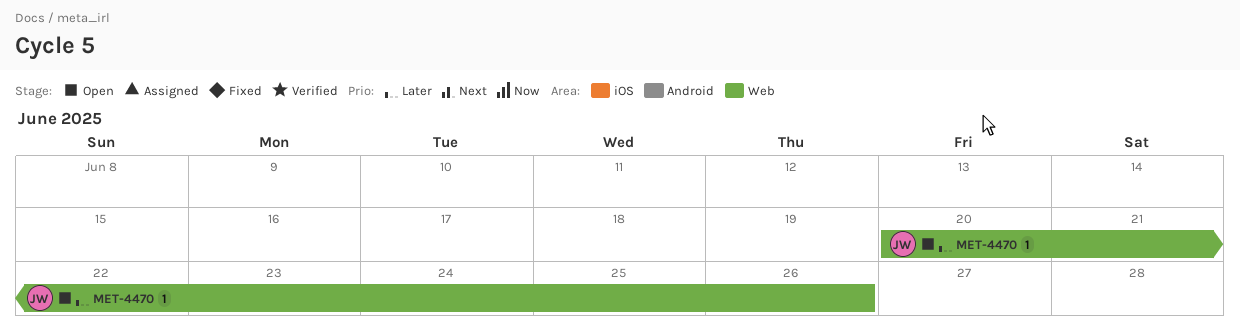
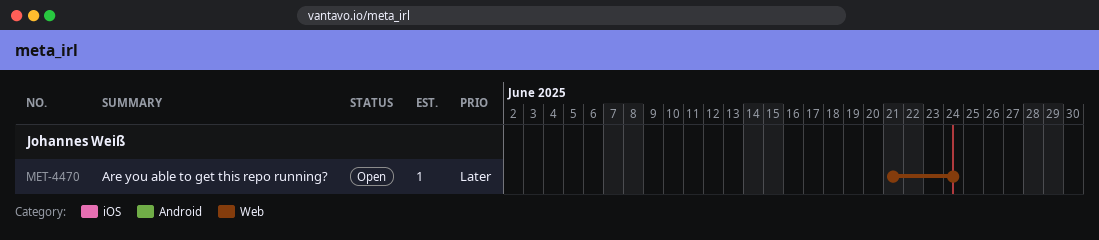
MET-4470, start: Jun 20 -> Jun 21
MET-4470, due: Jun 26 -> Jun 24

